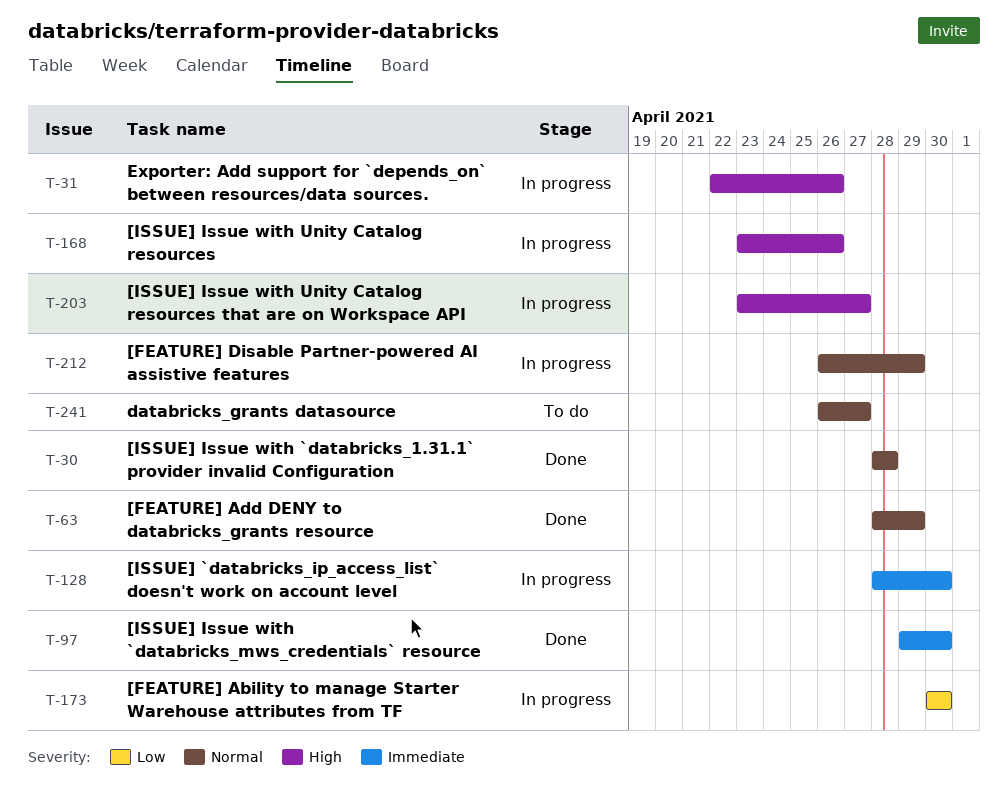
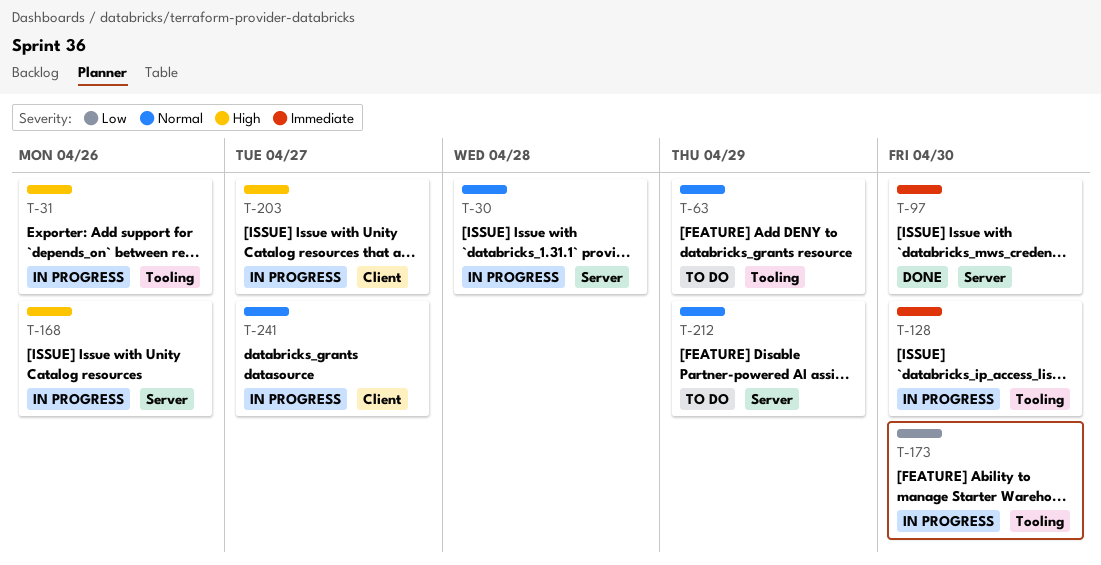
T-30, status: Done -> In progress
T-63, status: Done -> To do
T-212, status: In progress -> To do
T-241, status: To do -> In progress

